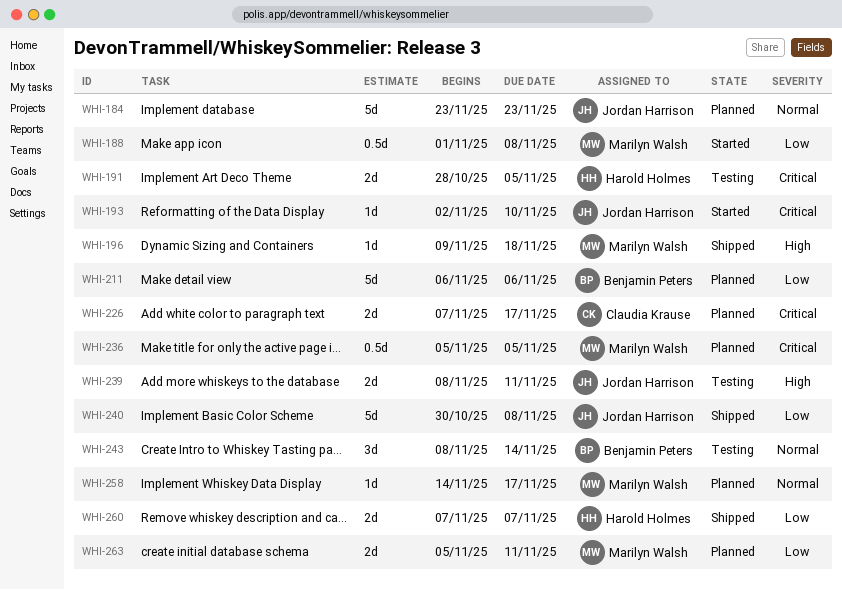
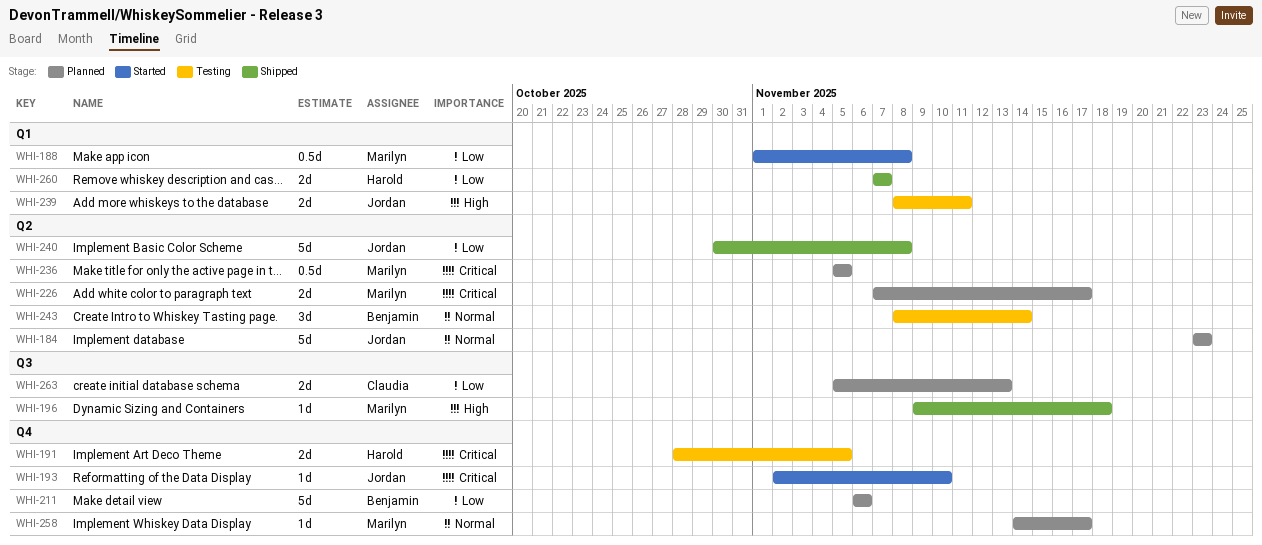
WHI-226, owner: Claudia Krause -> Marilyn Walsh
WHI-263, owner: Marilyn Walsh -> Claudia Krause
WHI-263, due: Nov 11 -> Nov 13

